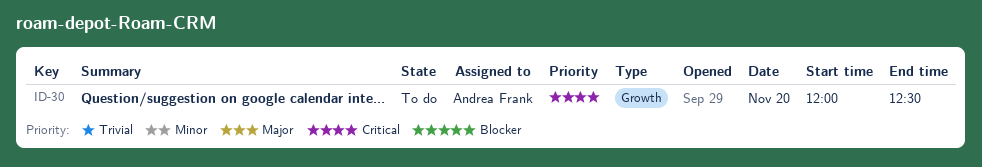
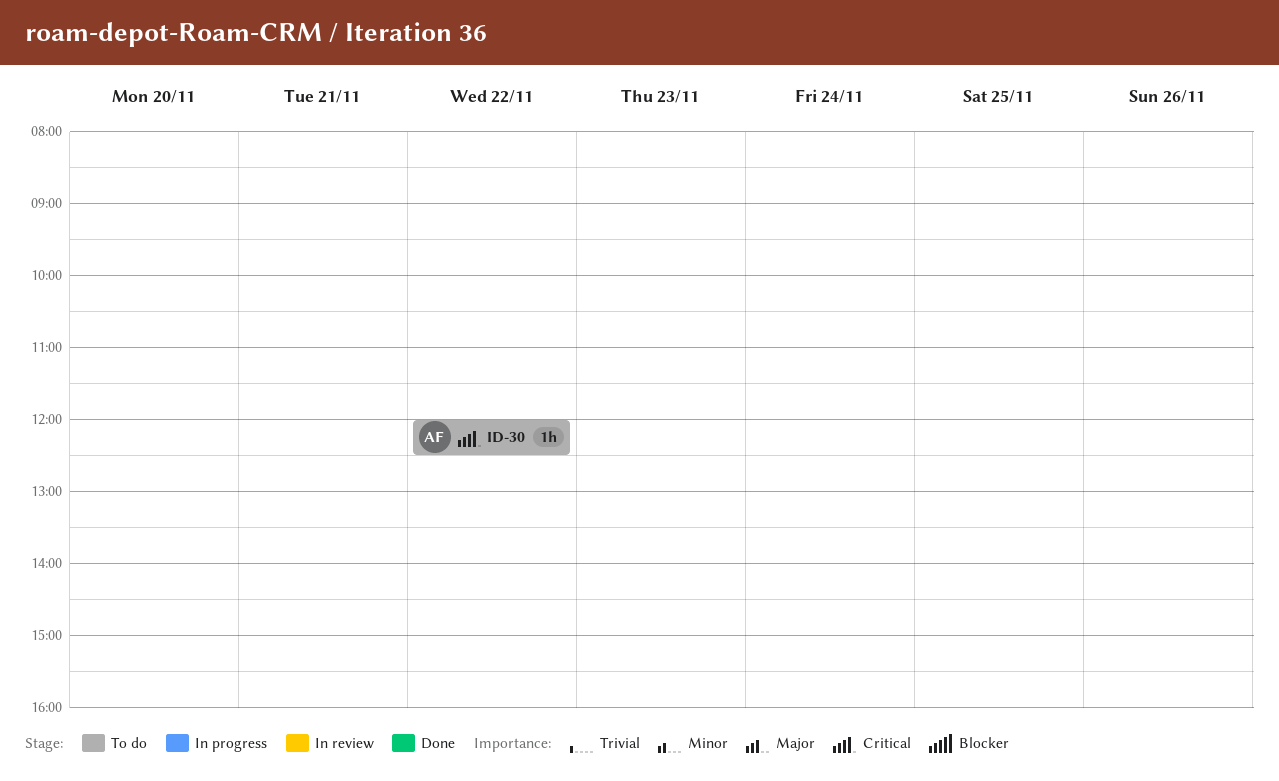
ID-30, day: Nov 20 -> Nov 22

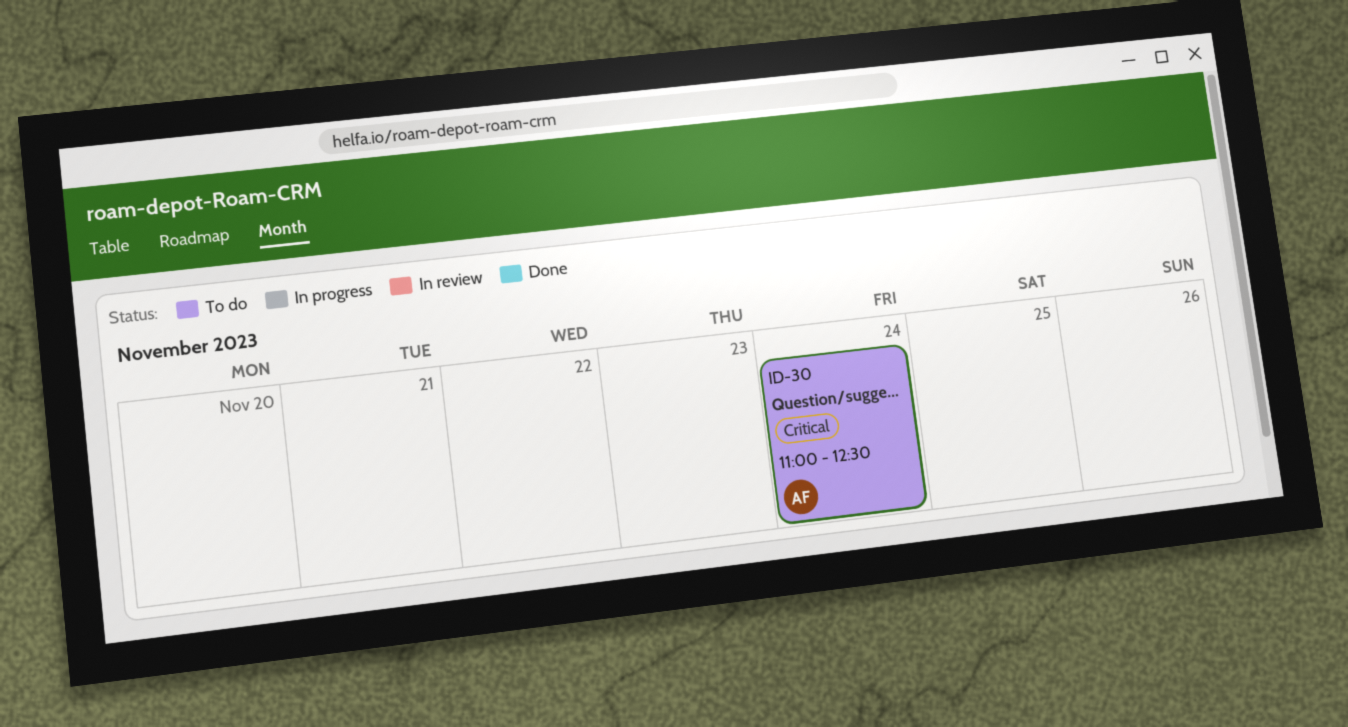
ID-30, day: Nov 22 -> Nov 24
ID-30, begins: 12:00 -> 11:00

